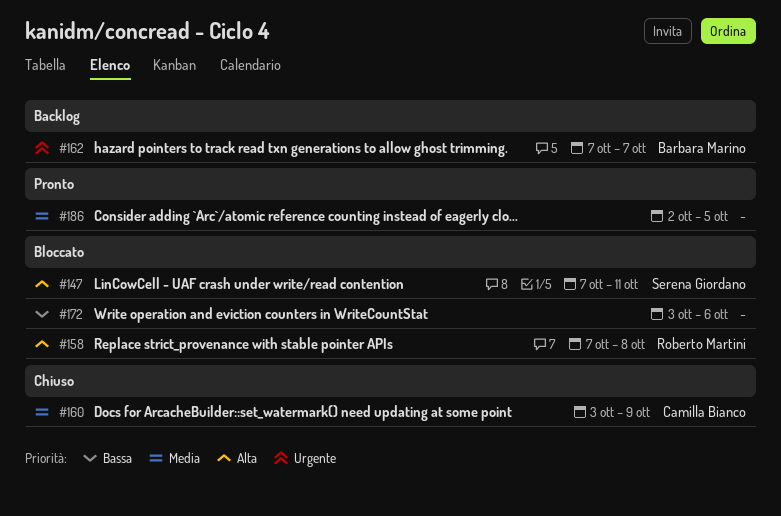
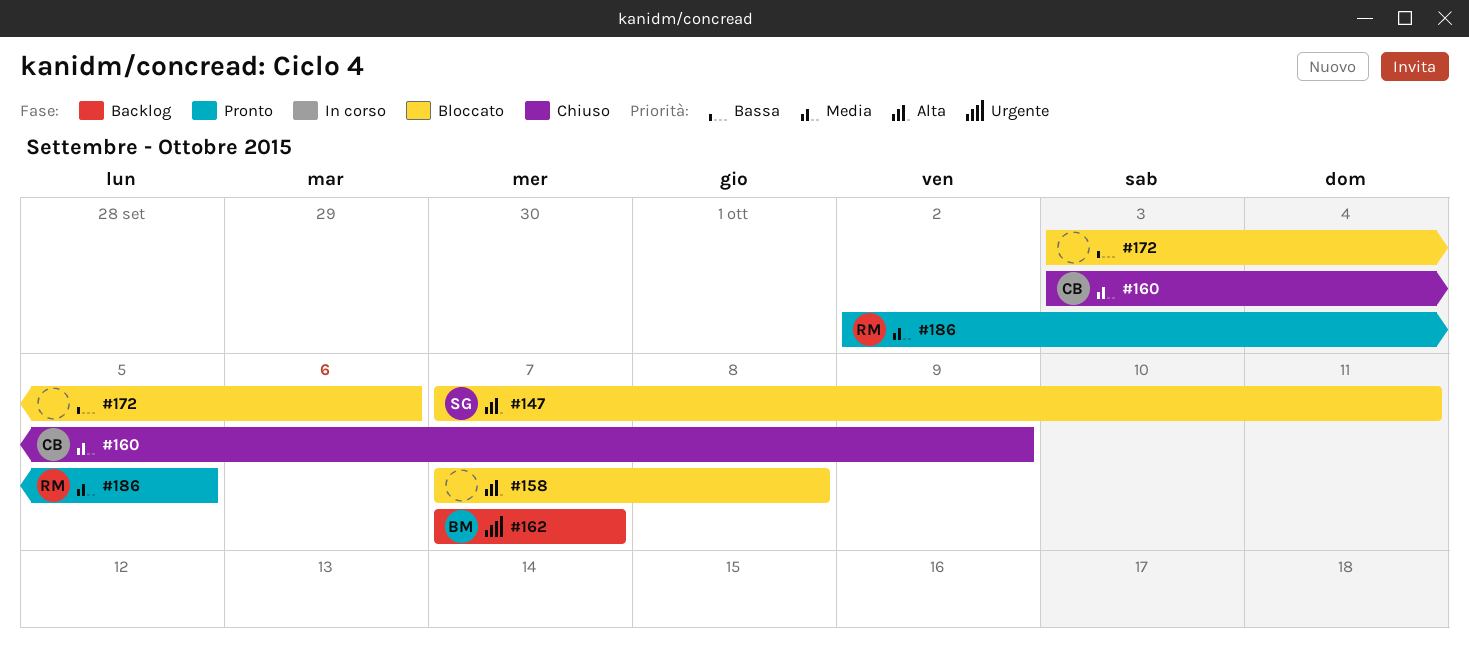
#158, owner: Roberto Martini -> none
#186, owner: none -> Roberto Martini

